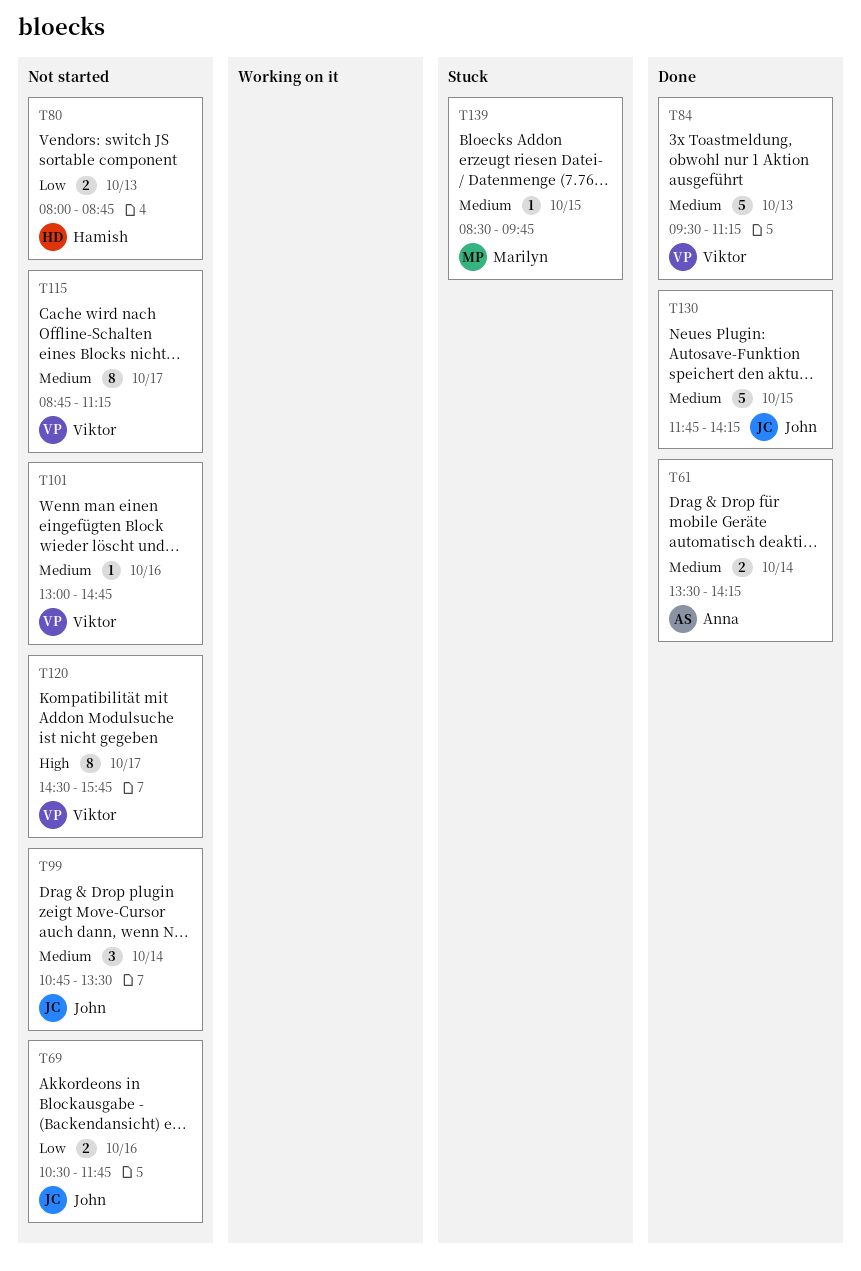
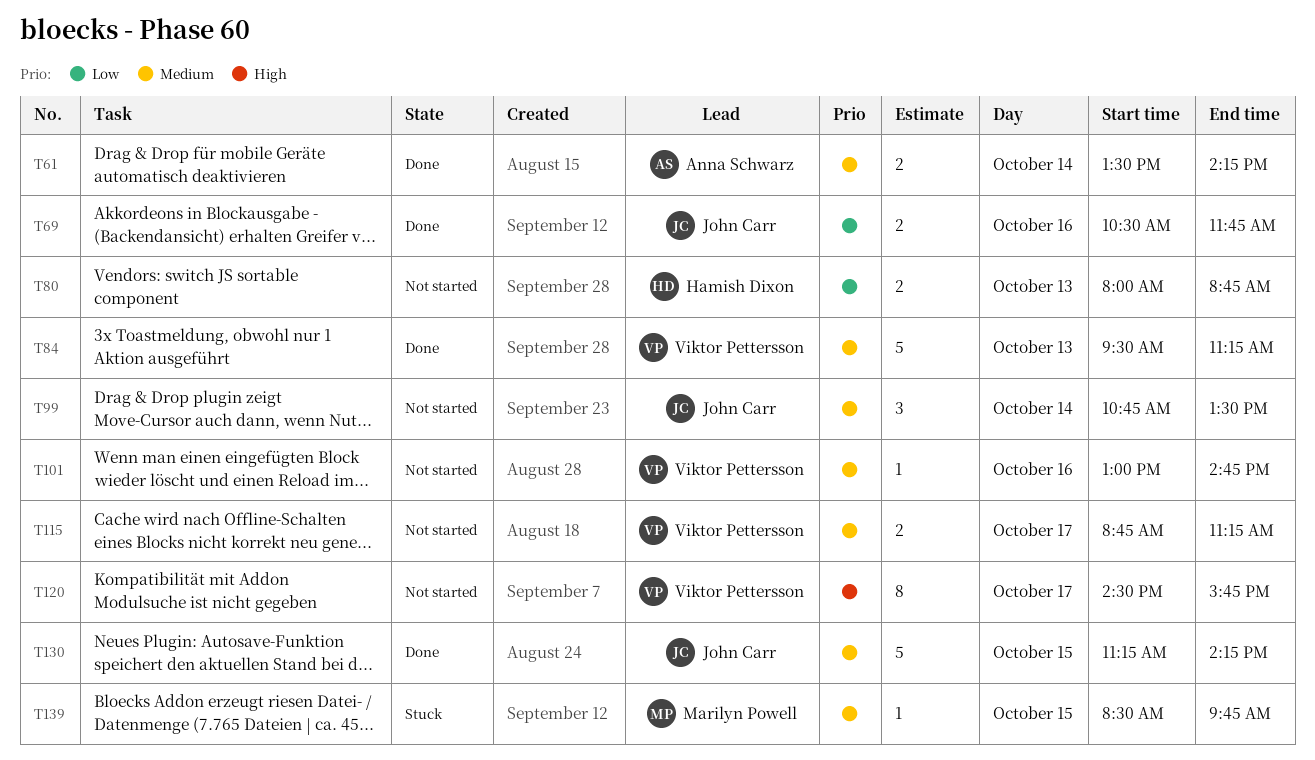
T69, status: Not started -> Done
T115, estimate: 8 -> 2
T130, begins: 11:45 -> 11:15

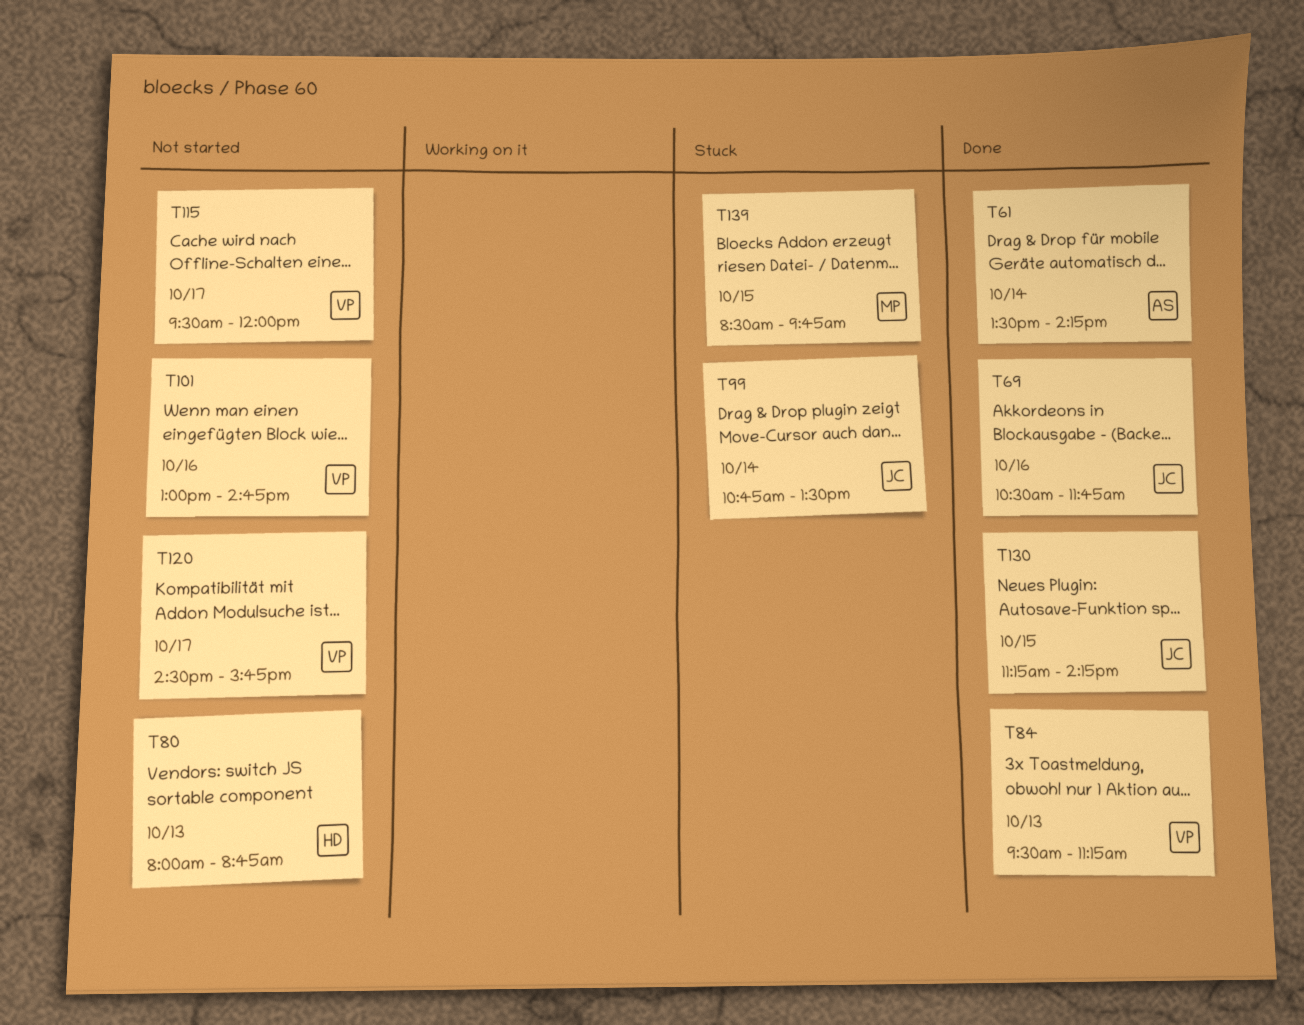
T99, status: Not started -> Stuck
T115, begins: 08:45 -> 09:30
T115, ends: 11:15 -> 12:00

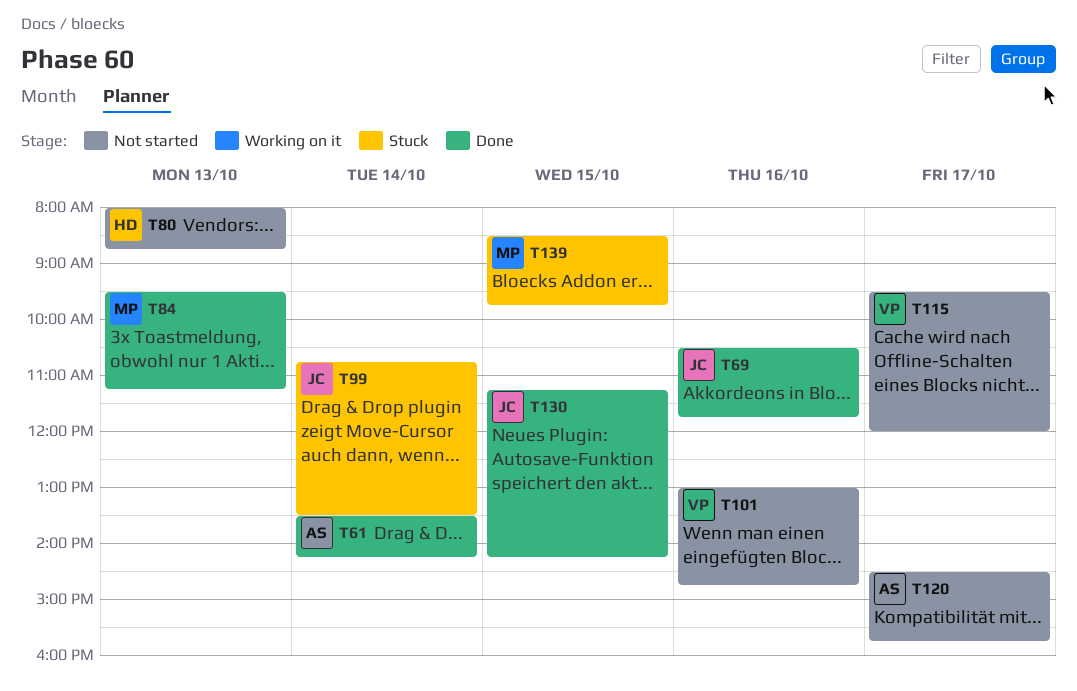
T84, owner: VP -> MP
T120, owner: VP -> AS

